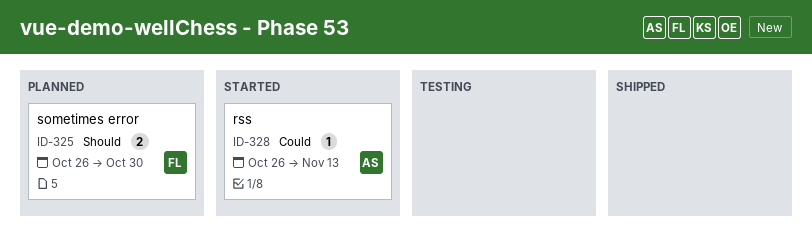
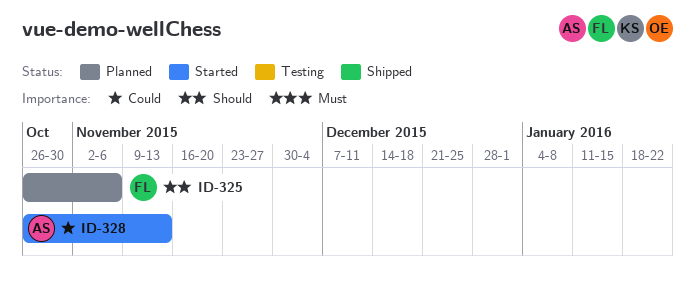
ID-325, due: Oct 30 -> Nov 6

